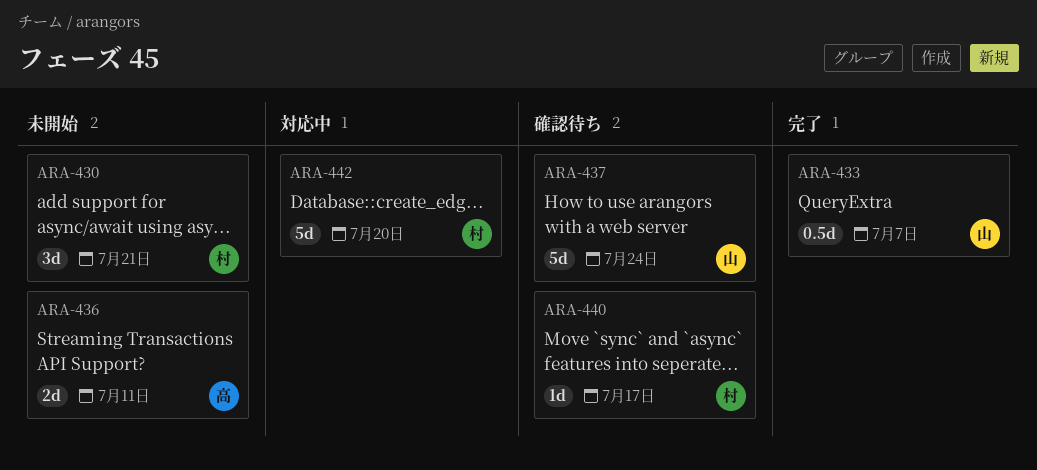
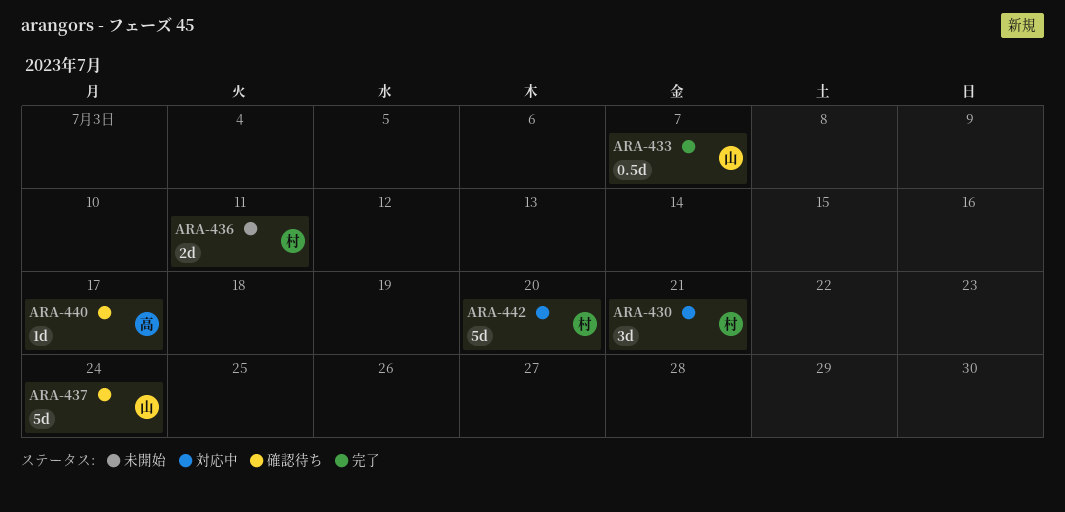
ARA-430, status: 未開始 -> 対応中
ARA-436, owner: 高 -> 村
ARA-440, owner: 村 -> 高

